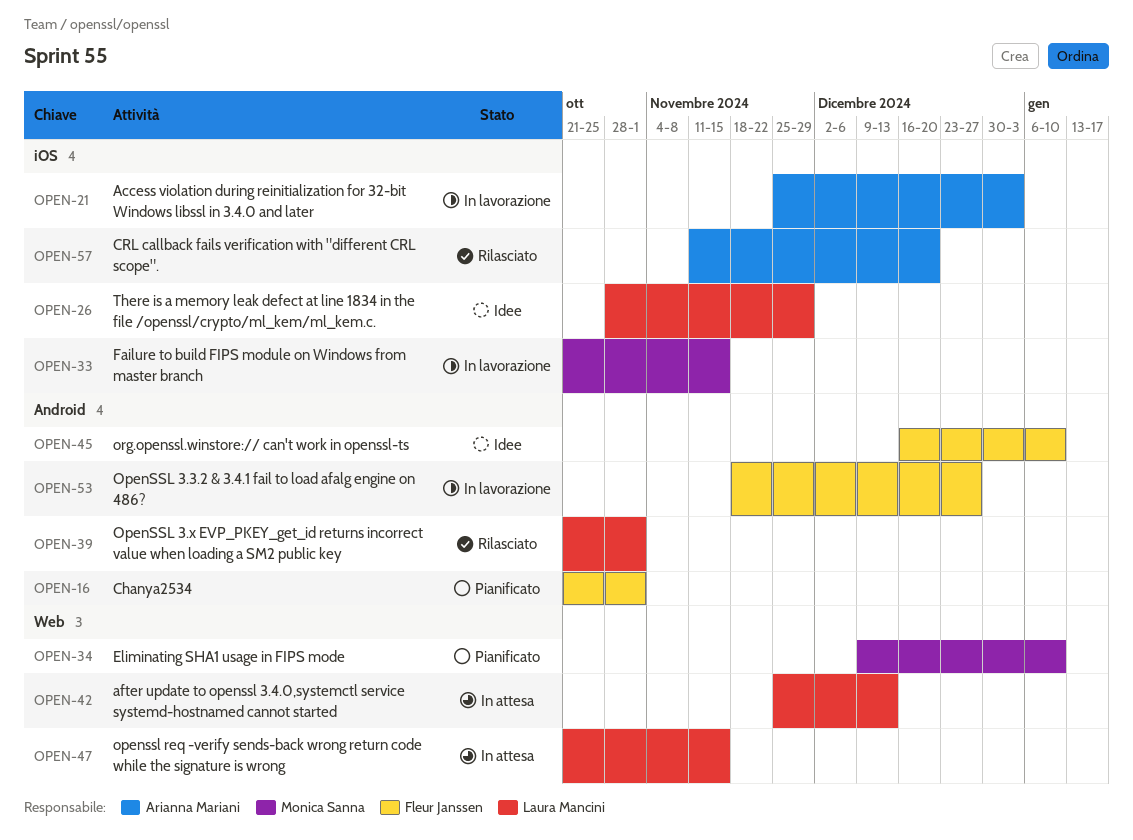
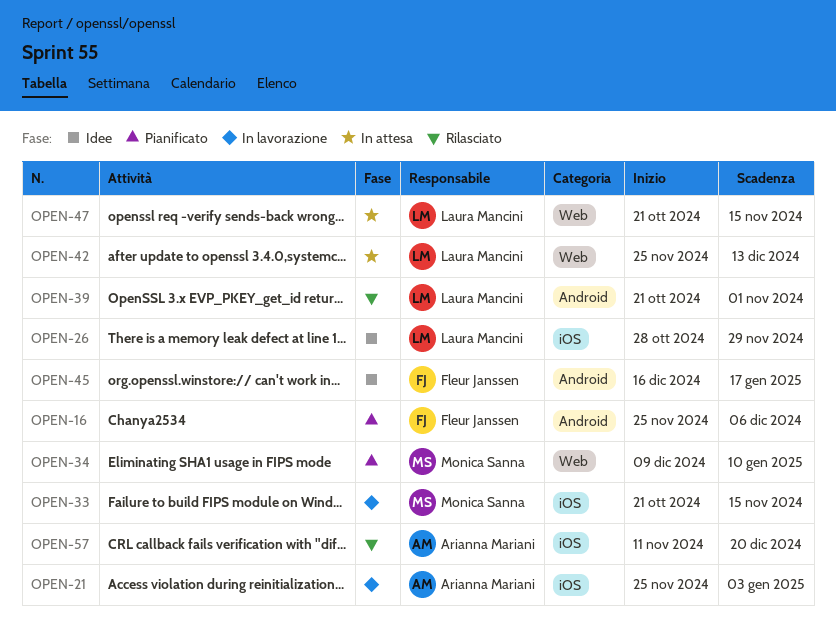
OPEN-16, start: Oct 21 -> Nov 25
OPEN-16, due: Nov 1 -> Dec 6
OPEN-45, due: Jan 10 -> Jan 17
OPEN-53: present -> none

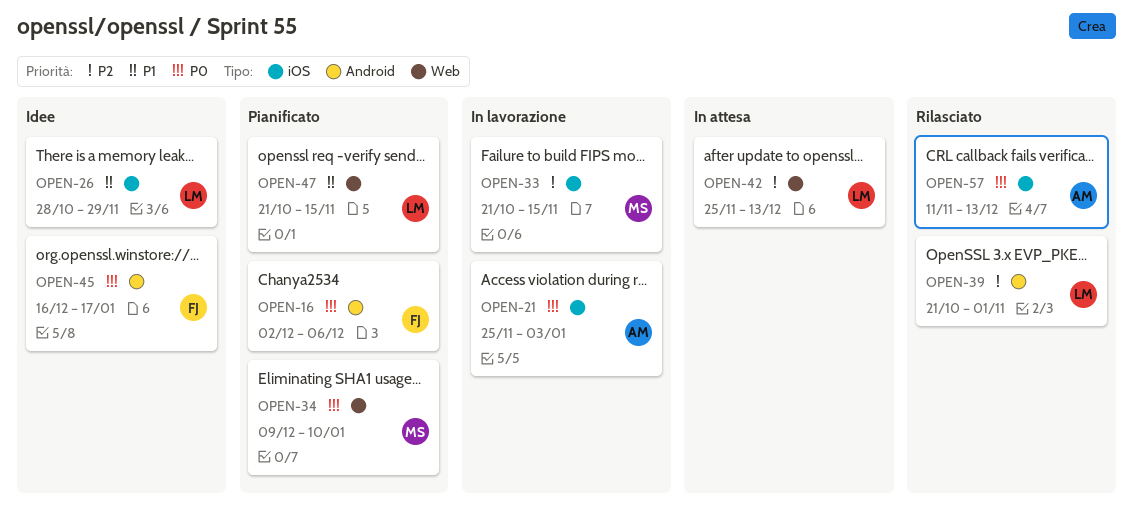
OPEN-16, start: Nov 25 -> Dec 2
OPEN-47, status: In attesa -> Pianificato
OPEN-57, due: Dec 20 -> Dec 13

